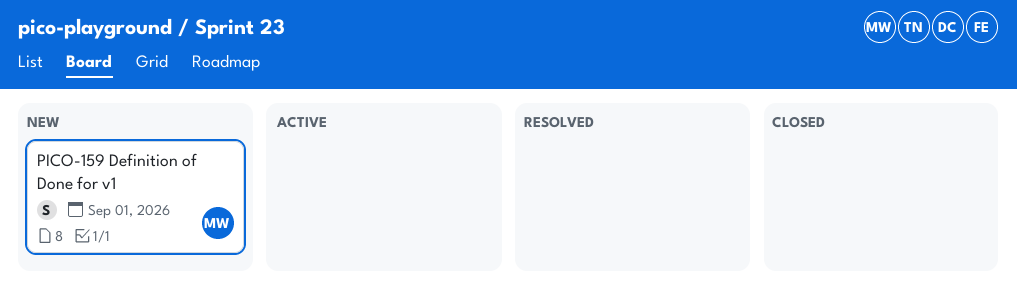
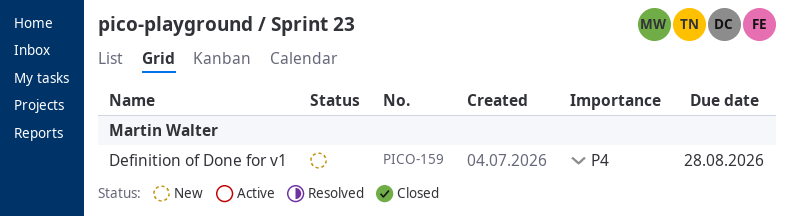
PICO-159, due: Sep 1 -> Aug 28

